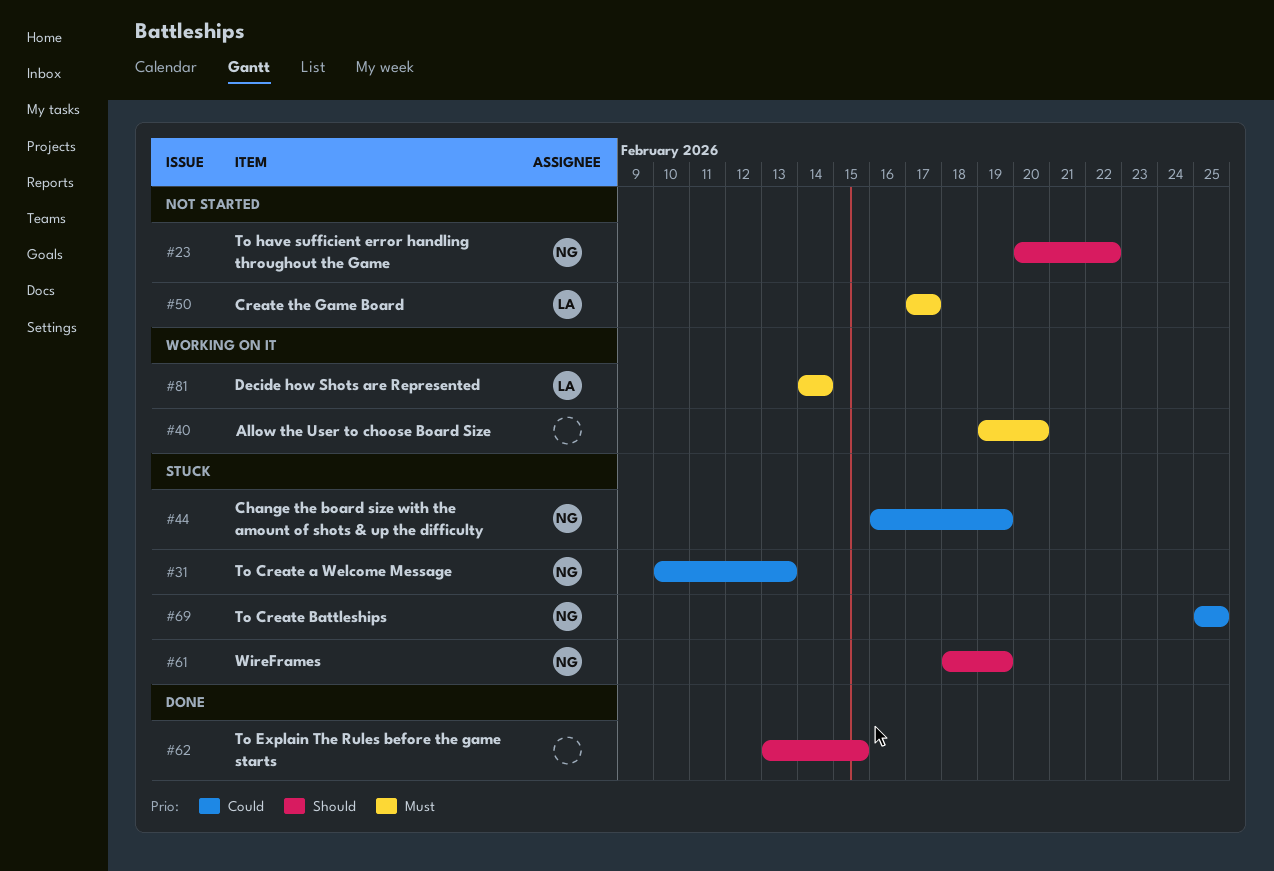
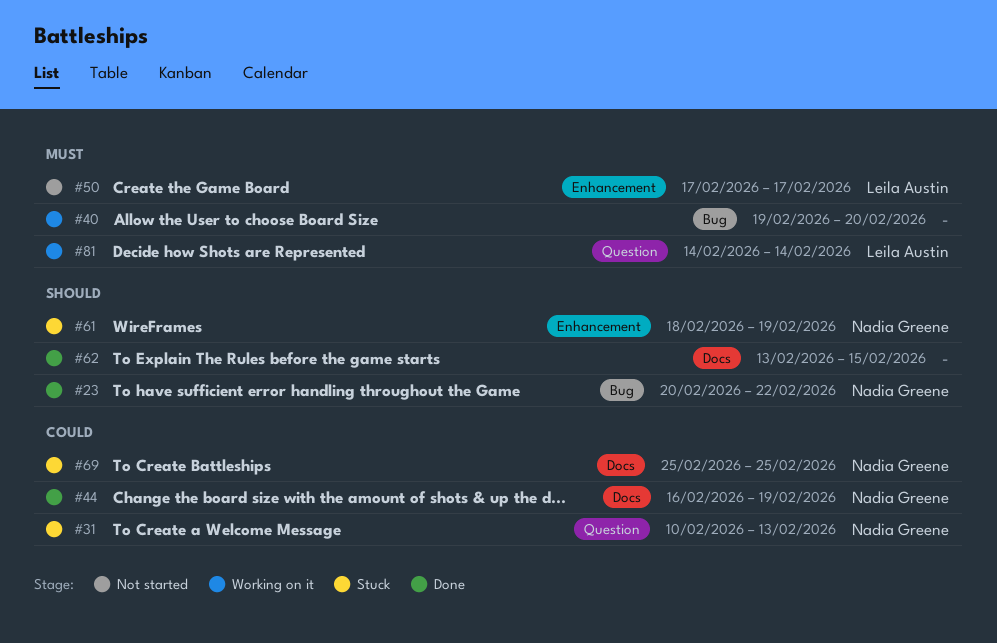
#23, status: Not started -> Done
#44, status: Stuck -> Done

